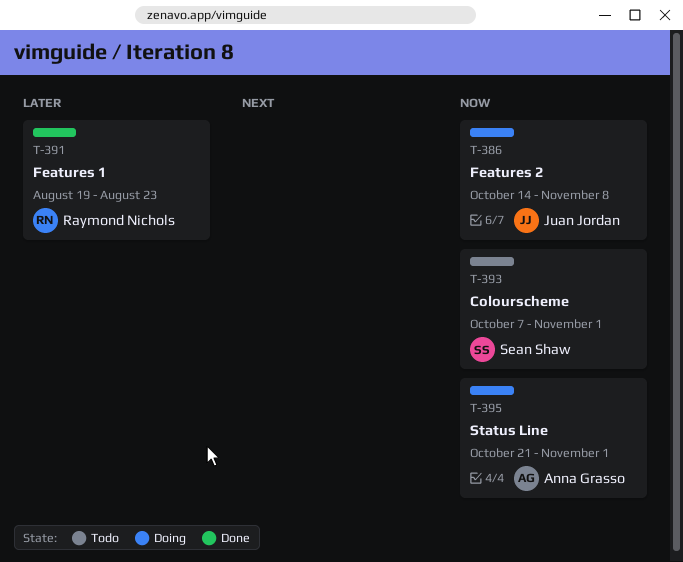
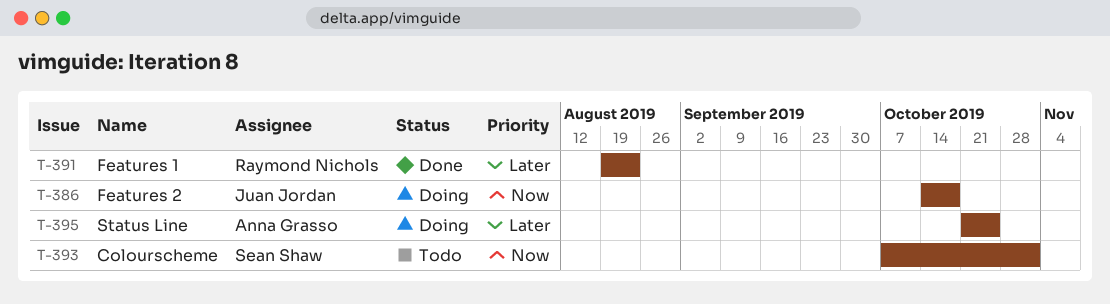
T-386, due: Nov 8 -> Oct 18
T-395, priority: Now -> Later
T-395, due: Nov 1 -> Oct 25

